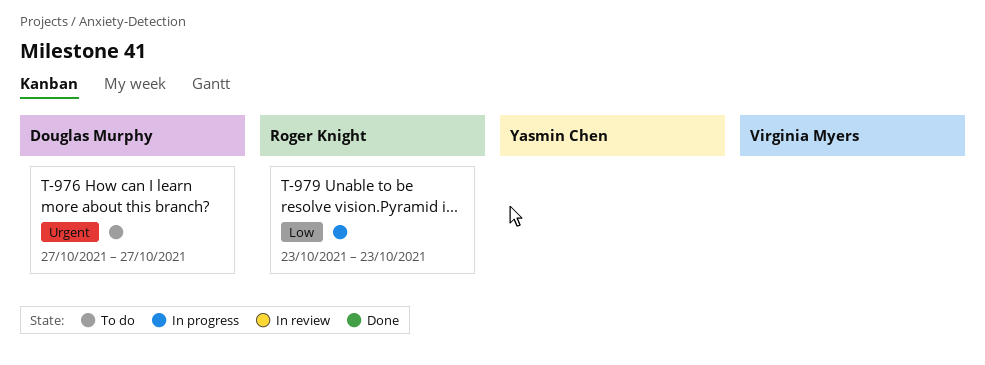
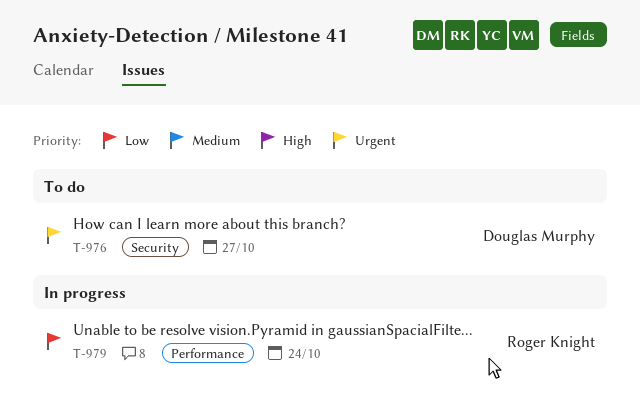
T-979, due: Oct 23 -> Oct 24

